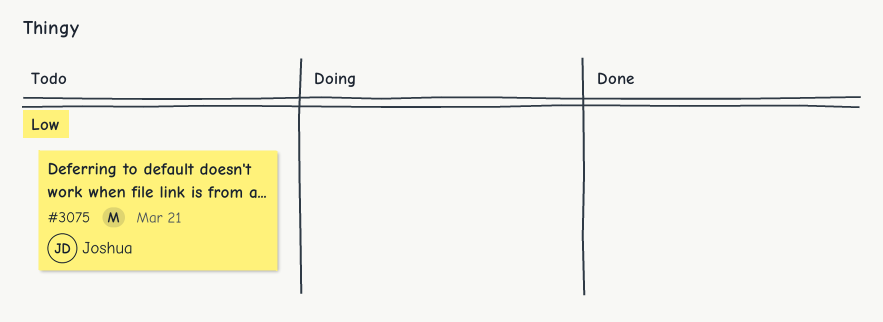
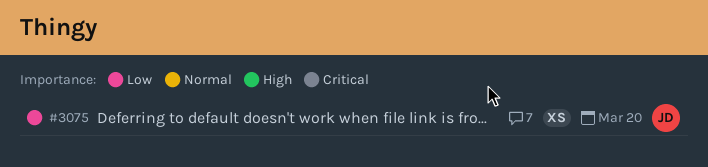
#3075, estimate: M -> XS
#3075, due: Mar 21 -> Mar 20

